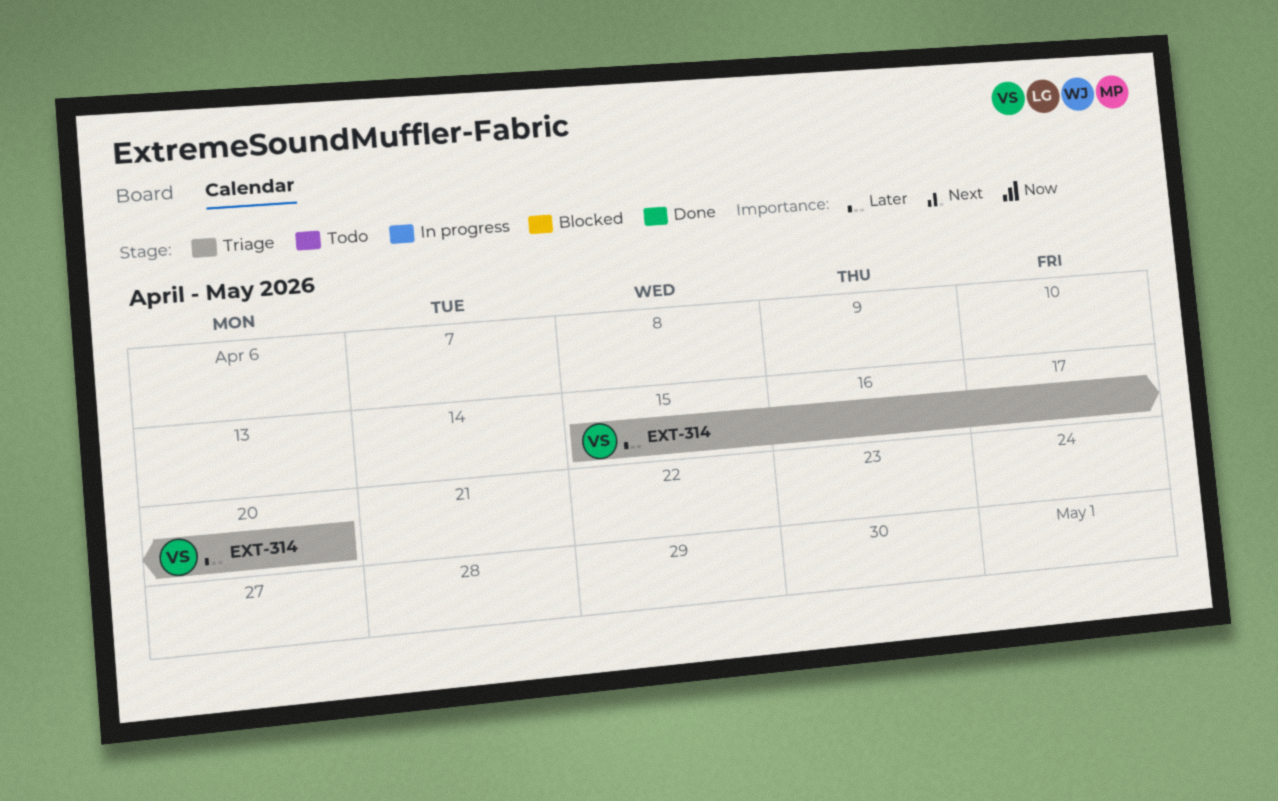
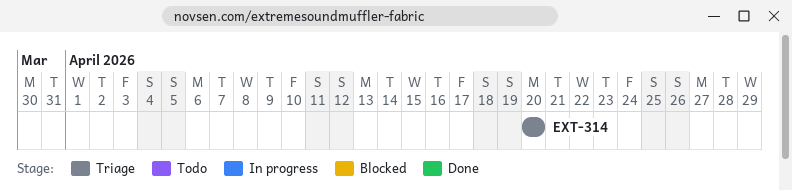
EXT-314, start: Apr 15 -> Apr 20

